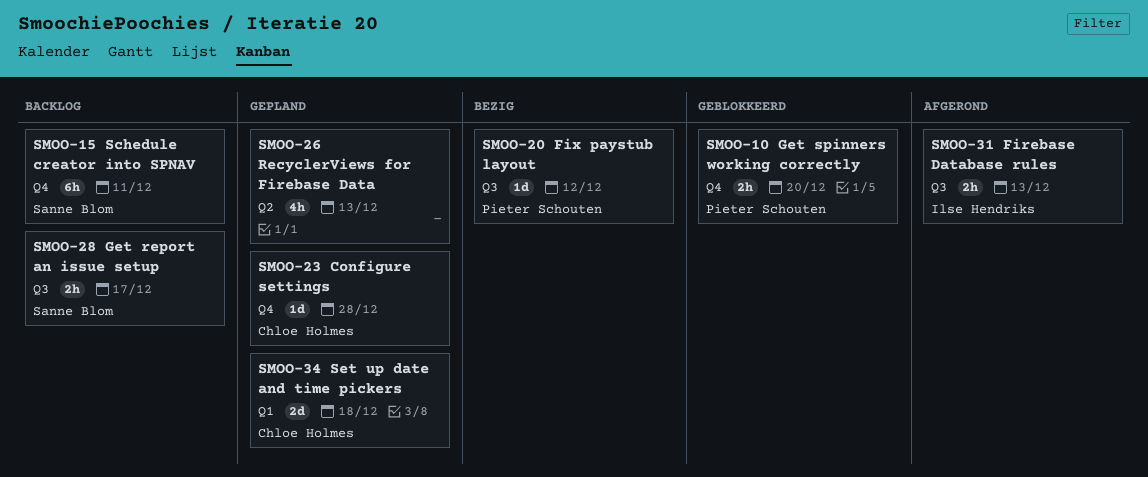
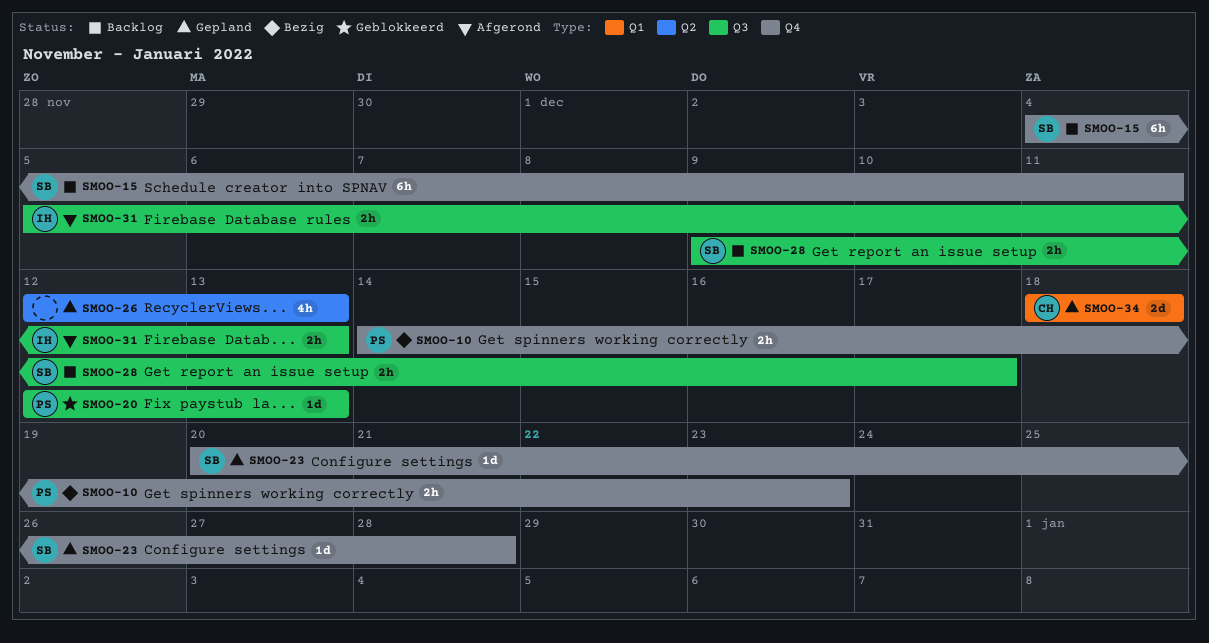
SMOO-10, status: Geblokkeerd -> Bezig
SMOO-10, due: Dec 20 -> Dec 23
SMOO-20, status: Bezig -> Geblokkeerd
SMOO-20, due: Dec 12 -> Dec 13
SMOO-23, owner: Chloe Holmes -> Sanne Blom

